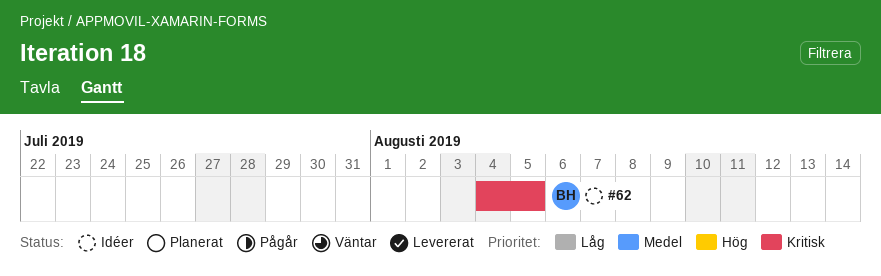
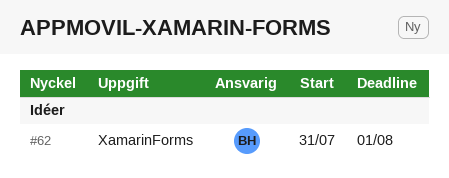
#62, start: Aug 4 -> Jul 31
#62, due: Aug 5 -> Aug 1

